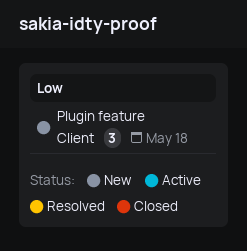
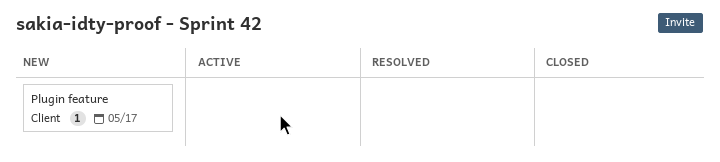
Plugin feature, estimate: 3 -> 1
Plugin feature, due: May 18 -> May 17

